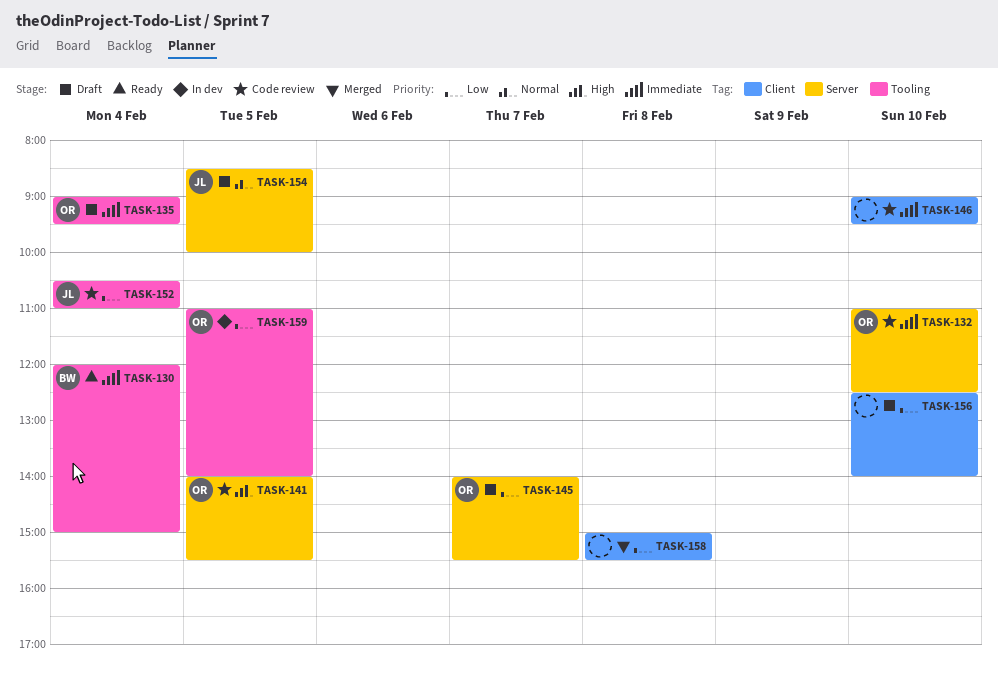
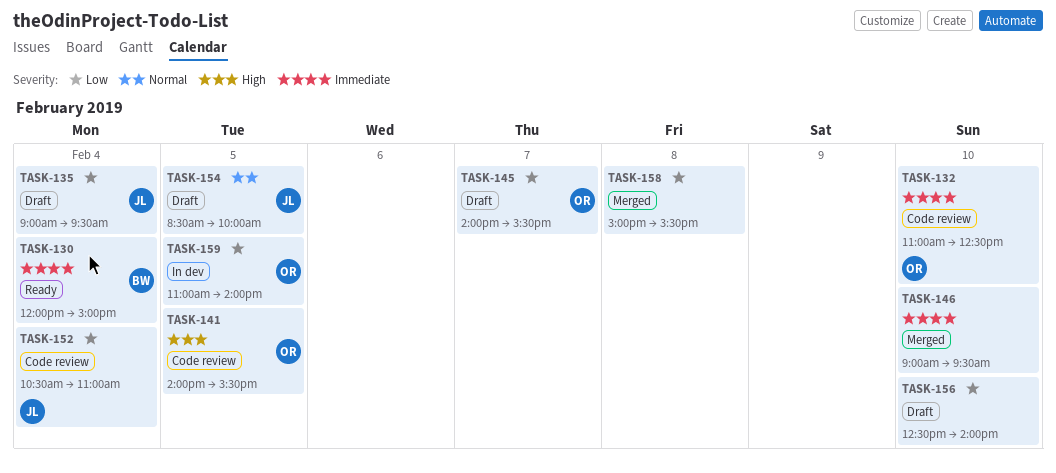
TASK-135, owner: OR -> JL
TASK-135, priority: Immediate -> Low
TASK-146, status: Code review -> Merged

